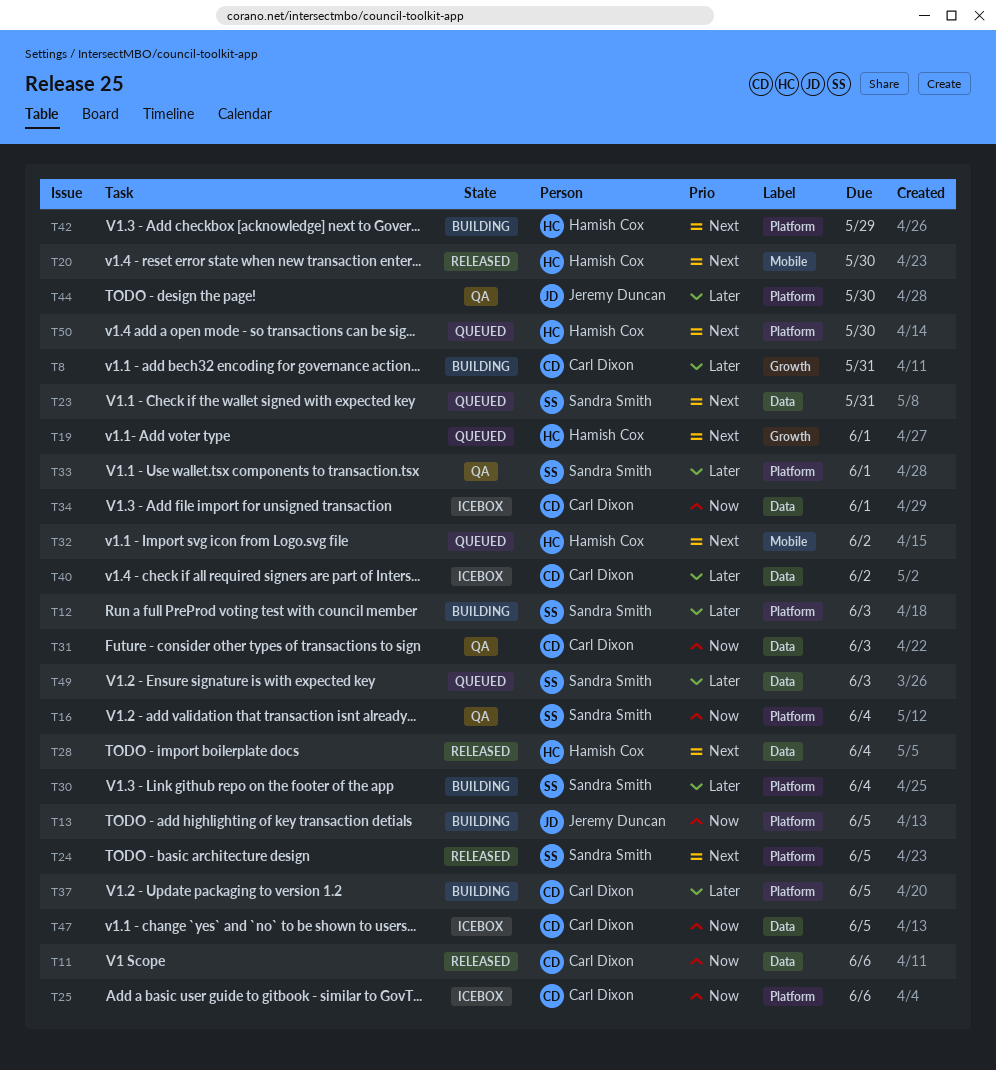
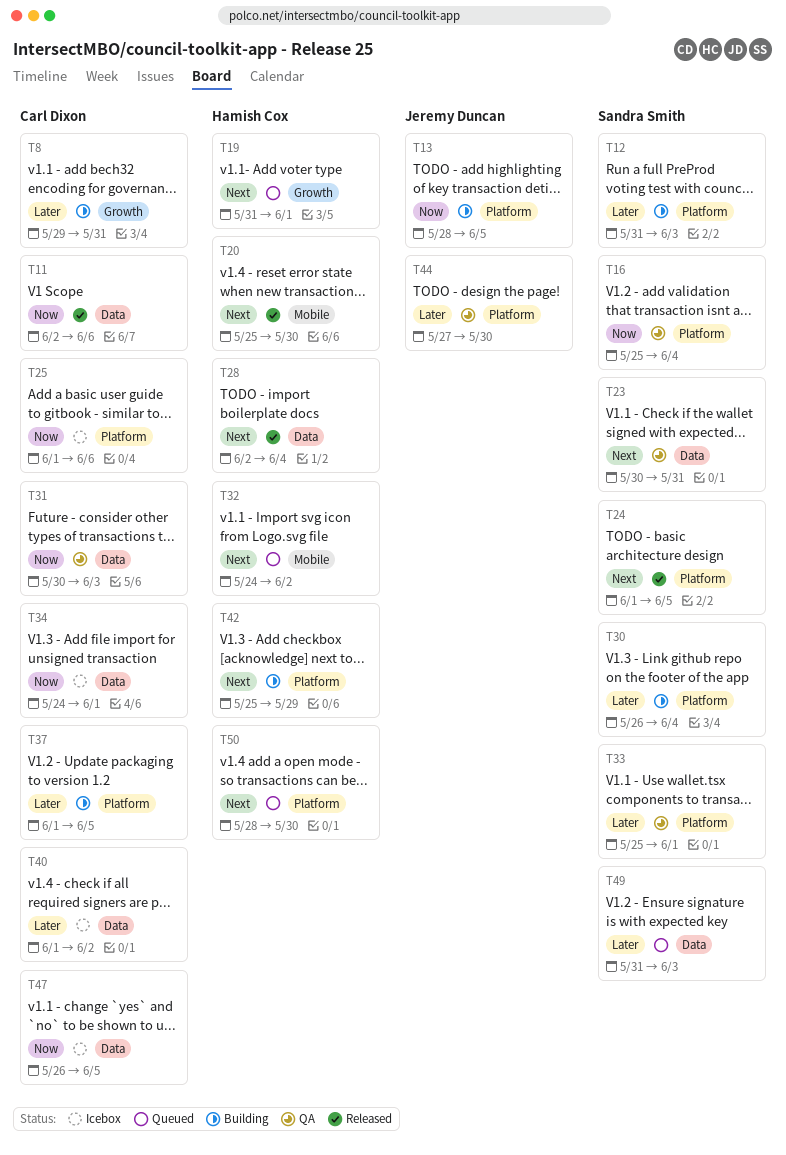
T23, status: Queued -> QA

